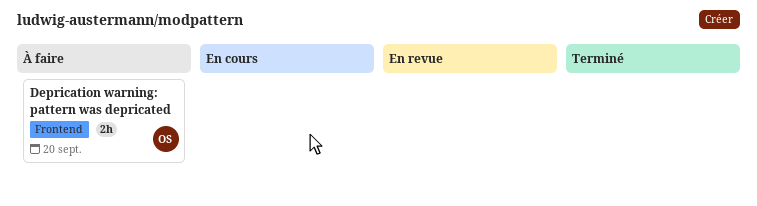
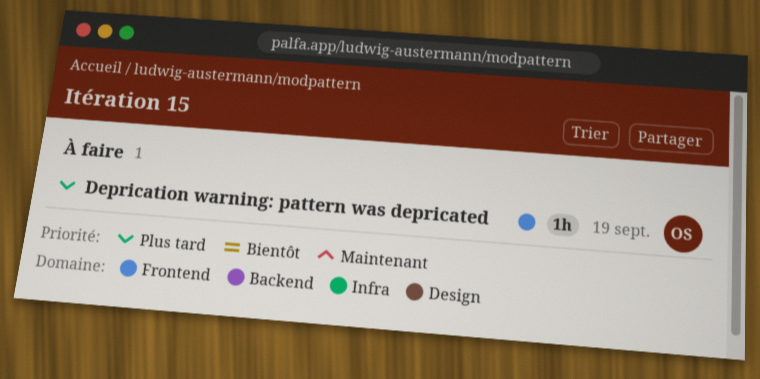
Deprication warning: pattern was depricated, estimate: 2h -> 1h
Deprication warning: pattern was depricated, due: Sep 20 -> Sep 19

